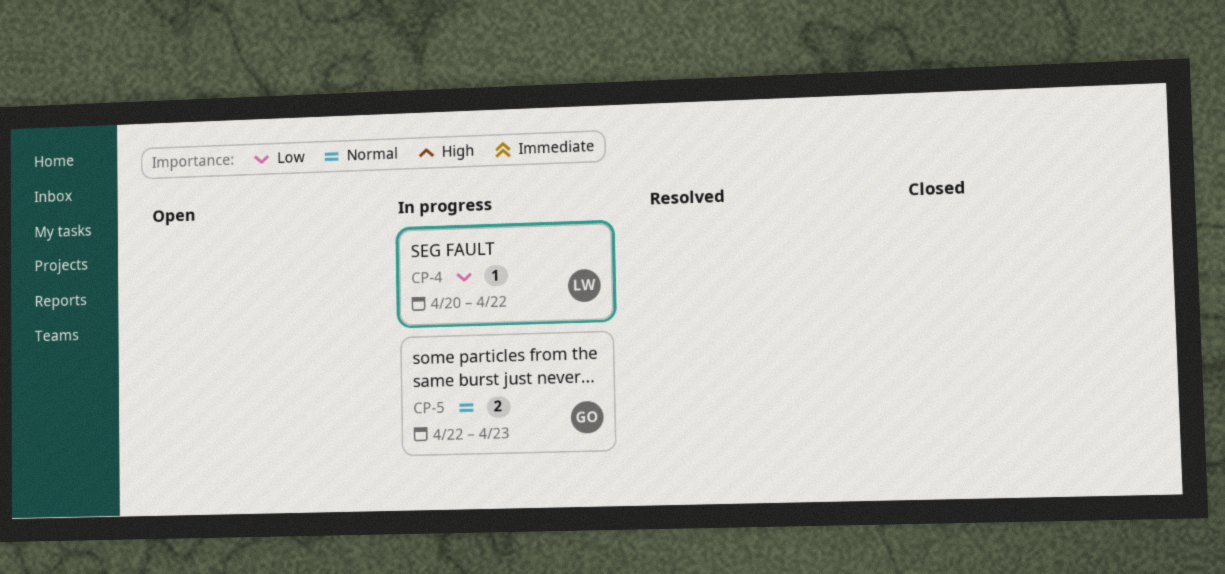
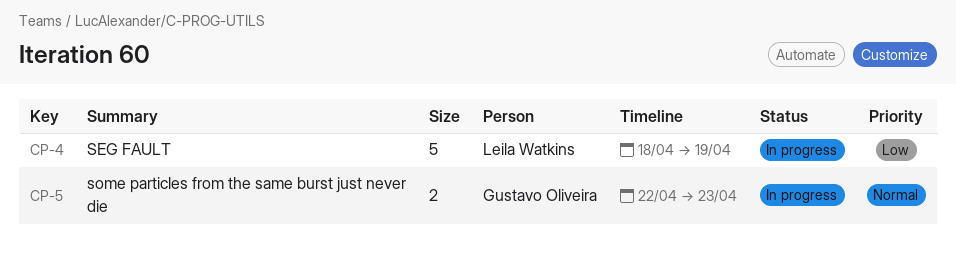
CP-4, estimate: 1 -> 5
CP-4, start: Apr 20 -> Apr 18
CP-4, due: Apr 22 -> Apr 19

